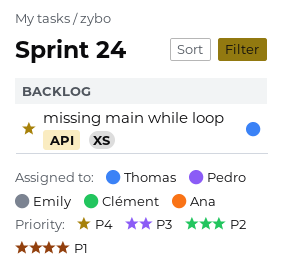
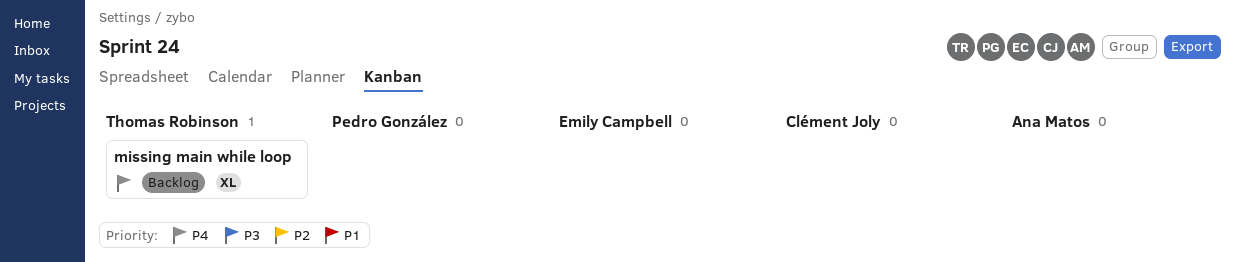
missing main while loop, estimate: XS -> XL

